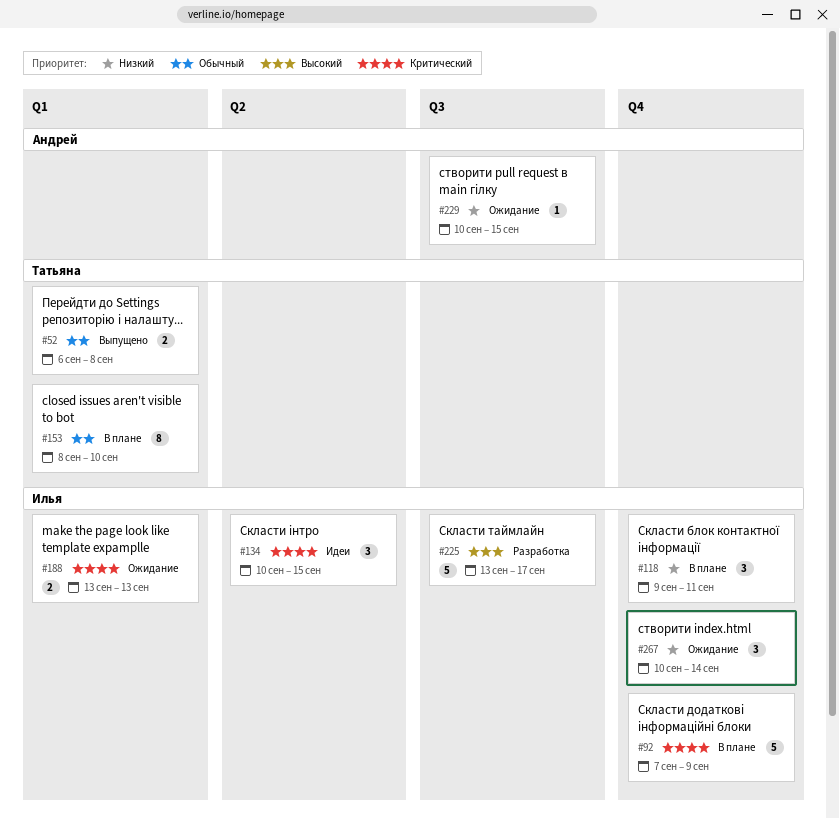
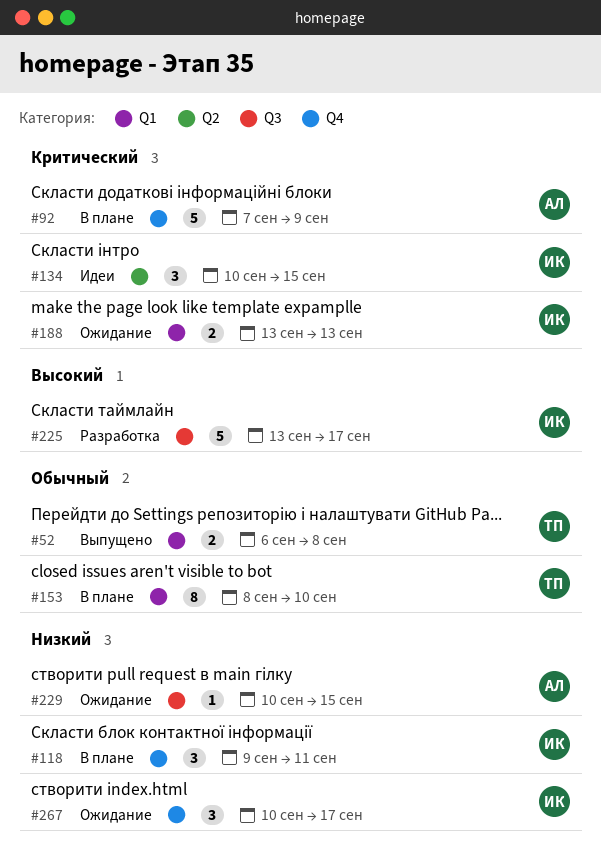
#92, owner: Илья -> Андрей
#267, due: Sep 14 -> Sep 17

